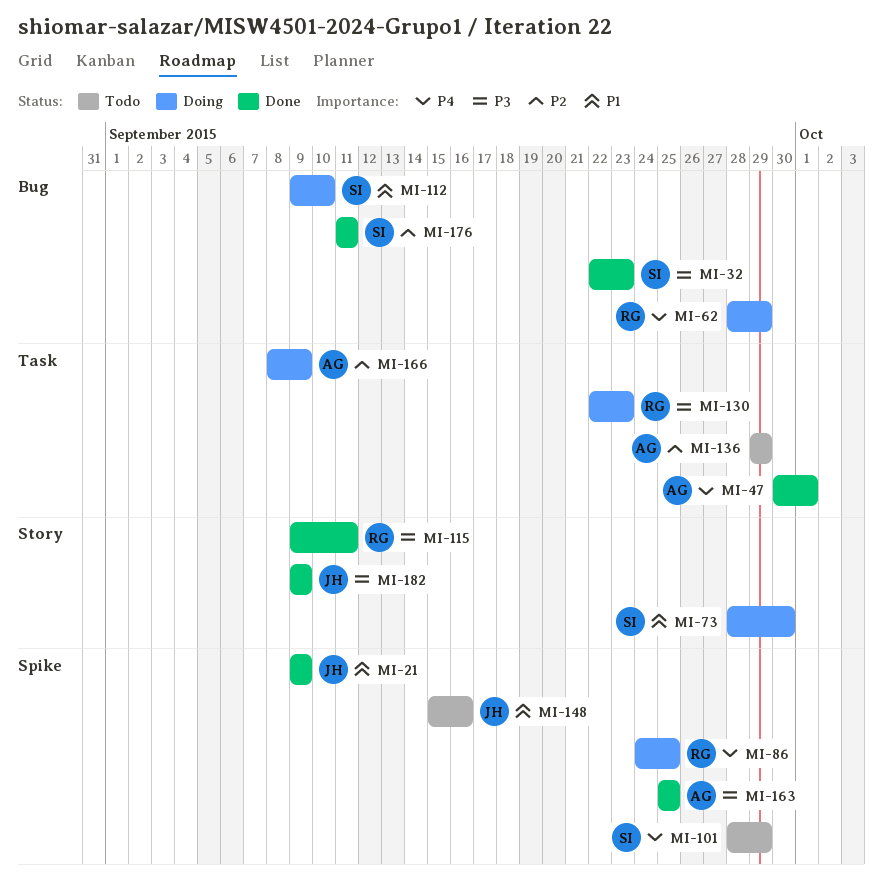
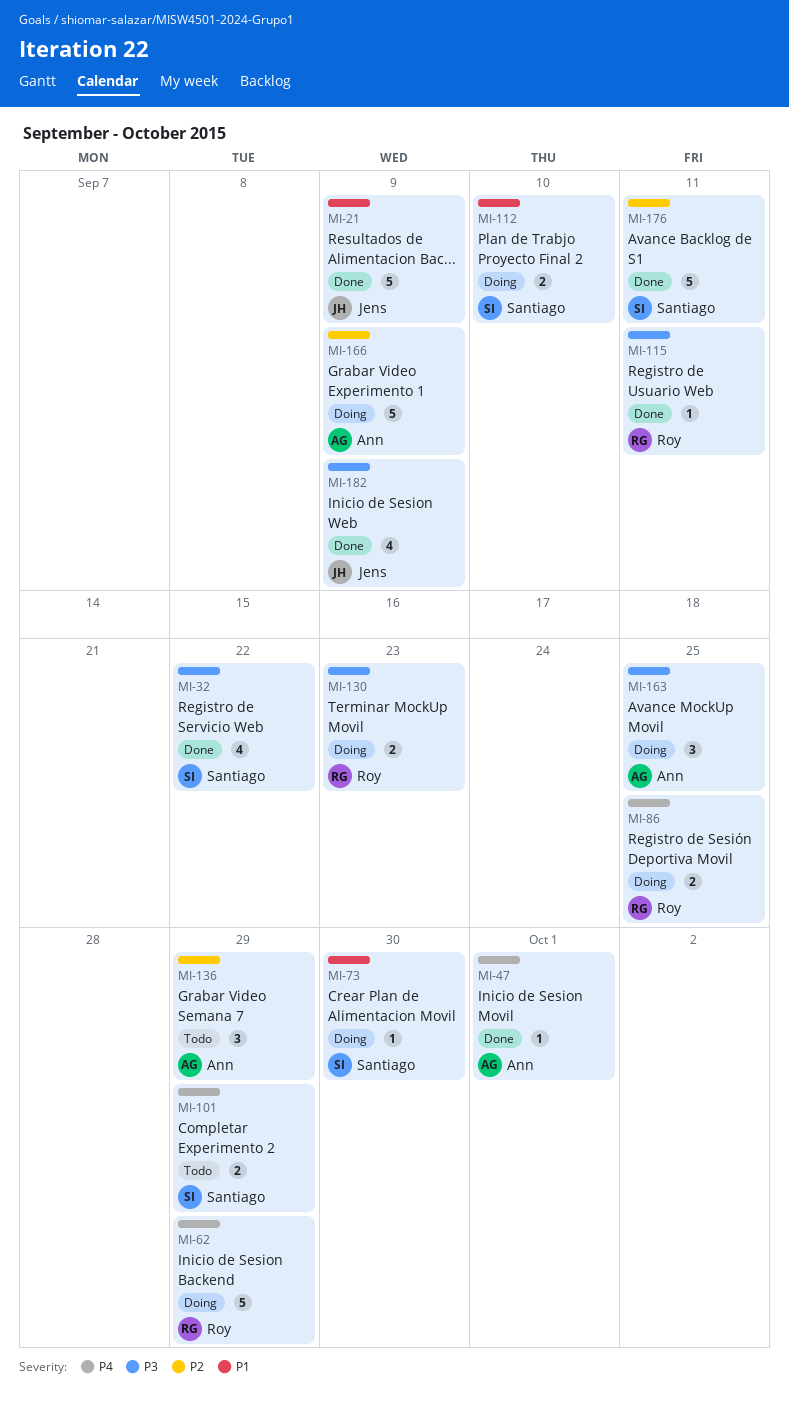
MI-32, due: Sep 23 -> Sep 22
MI-148: present -> none
MI-163, status: Done -> Doing

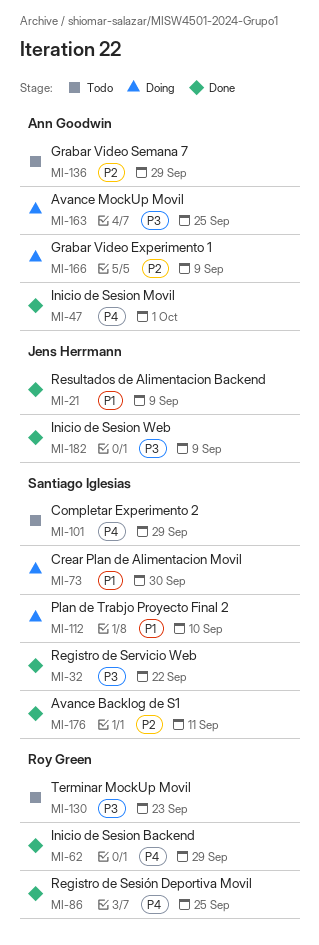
MI-62, status: Doing -> Done
MI-86, status: Doing -> Done
MI-115: present -> none
MI-130, status: Doing -> Todo

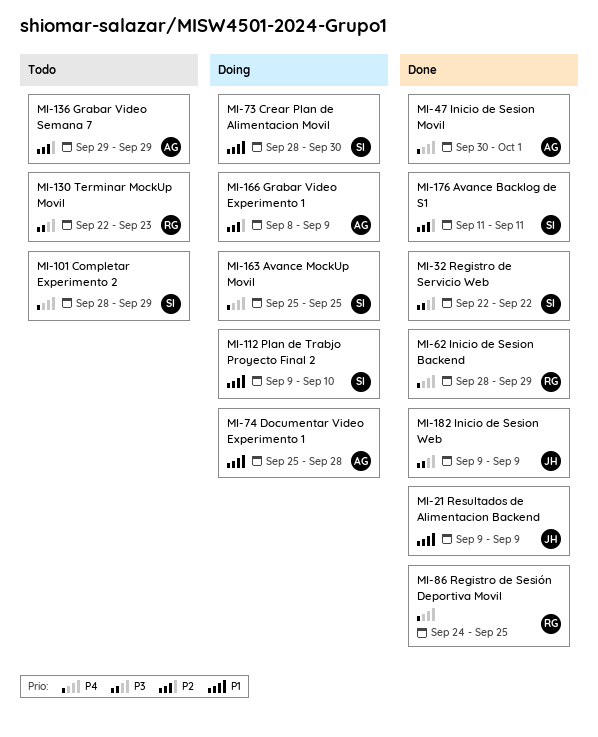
MI-74: none -> present
MI-163, owner: Ann Goodwin -> Santiago Iglesias
MI-163, priority: P3 -> P4

